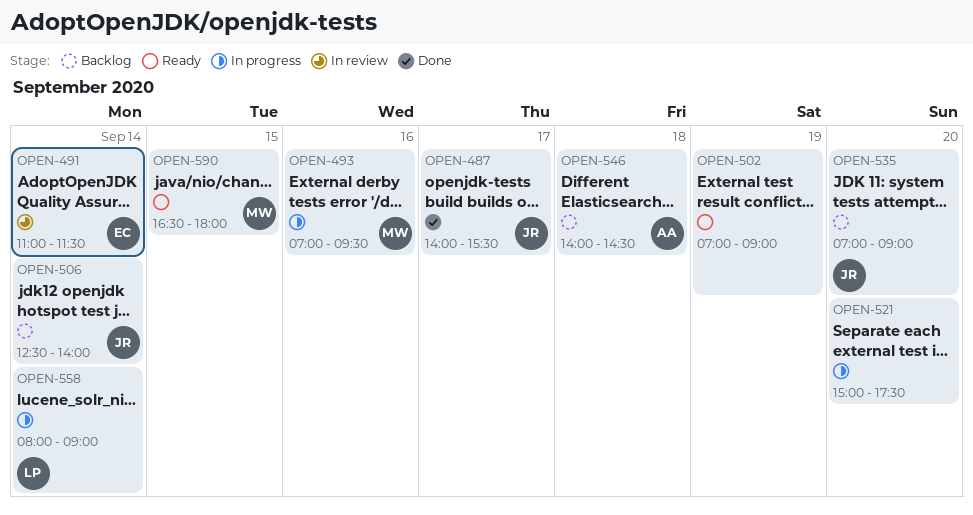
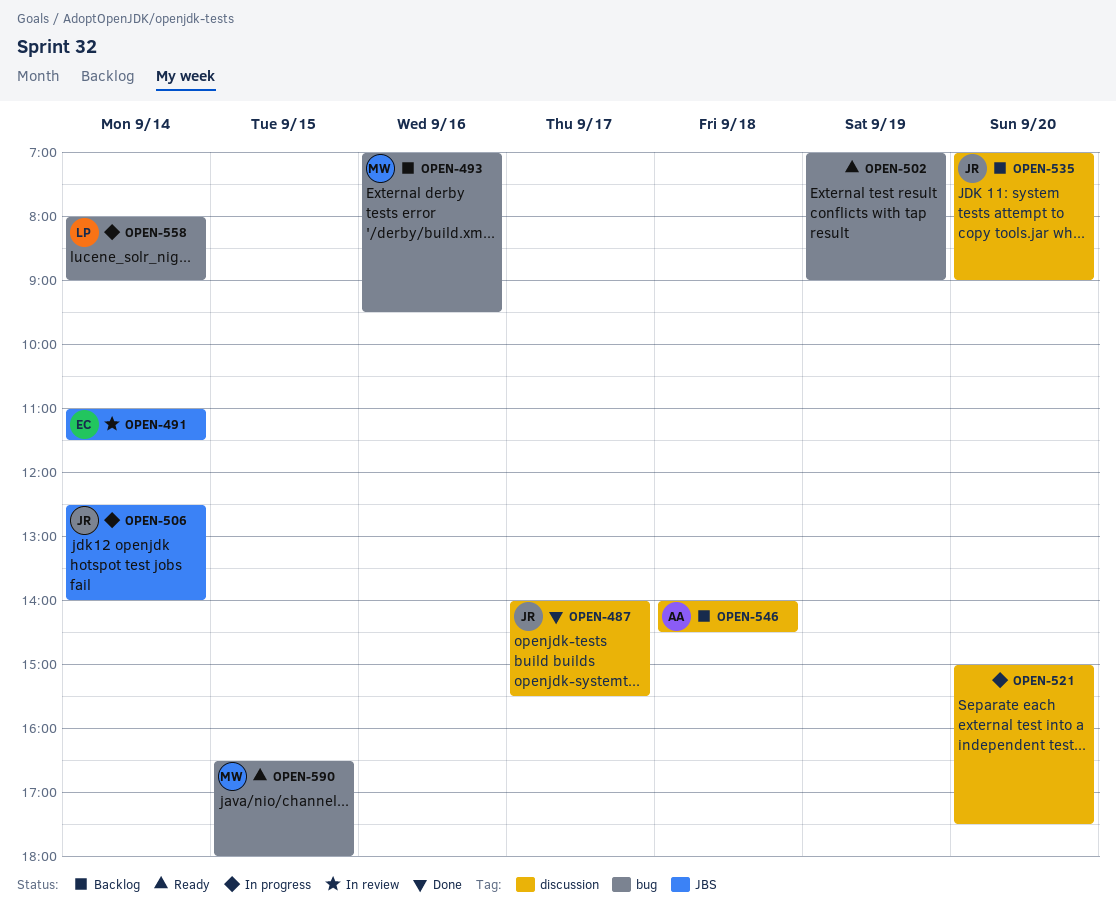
OPEN-493, status: In progress -> Backlog
OPEN-506, status: Backlog -> In progress

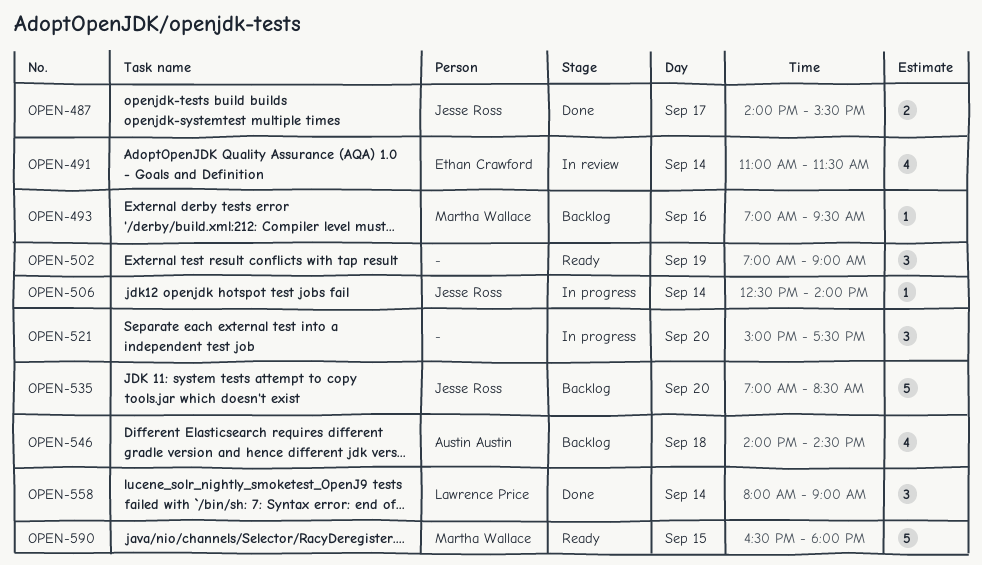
OPEN-535, ends: 09:00 -> 08:30
OPEN-558, status: In progress -> Done

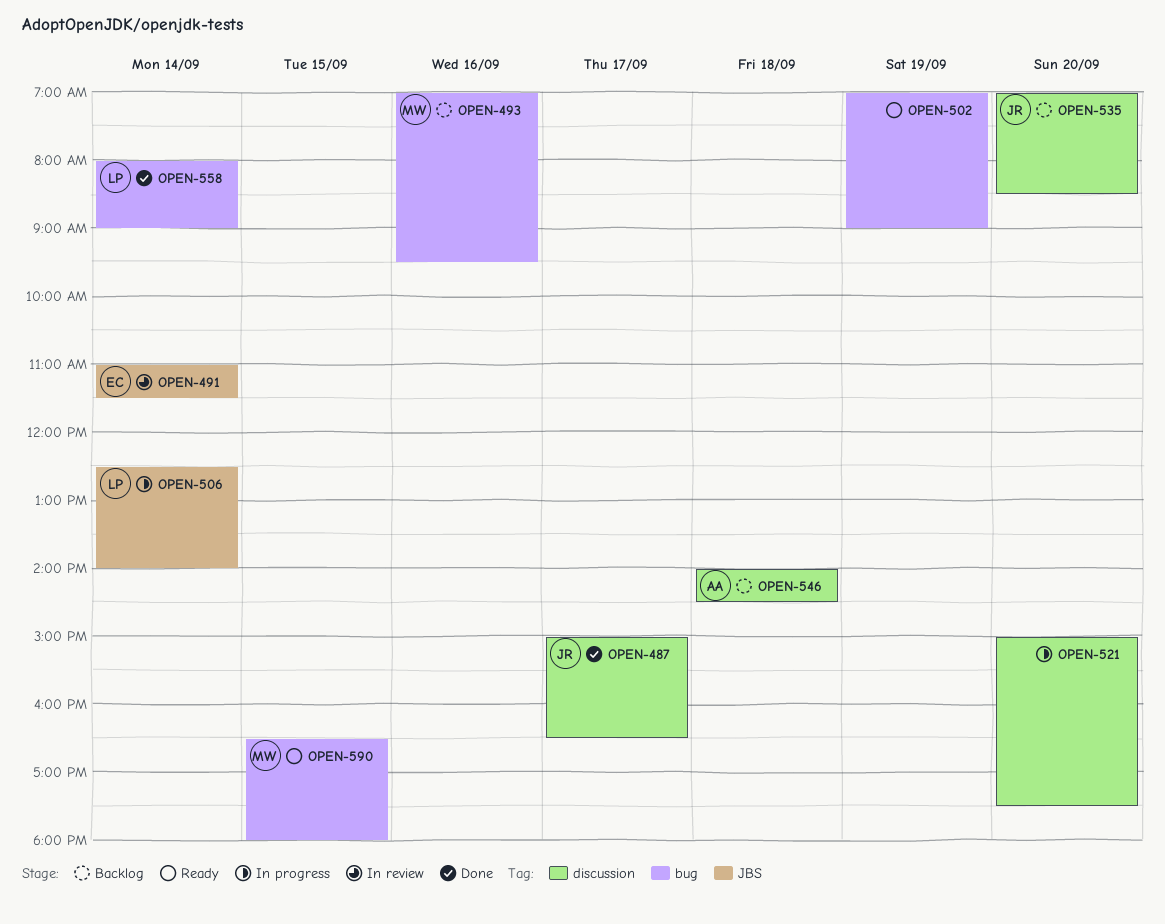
OPEN-487, begins: 14:00 -> 15:00
OPEN-487, ends: 15:30 -> 16:30
OPEN-506, owner: Jesse Ross -> Lawrence Price

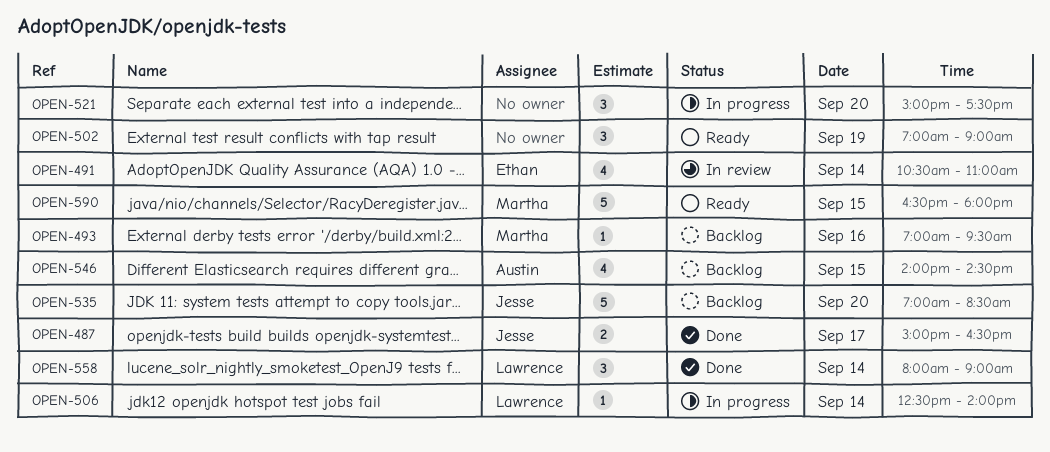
OPEN-491, begins: 11:00 -> 10:30
OPEN-491, ends: 11:30 -> 11:00
OPEN-546, day: Sep 18 -> Sep 15

